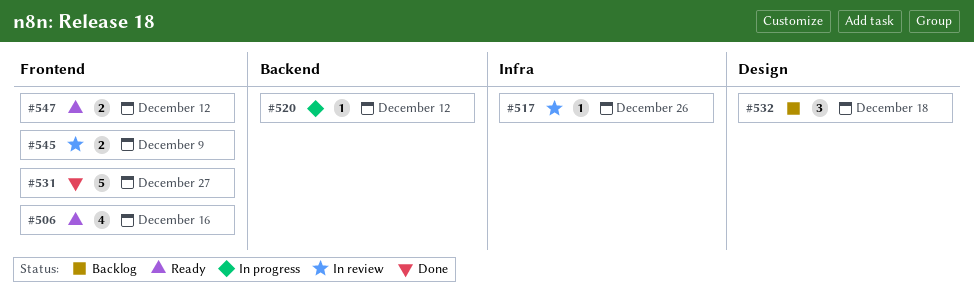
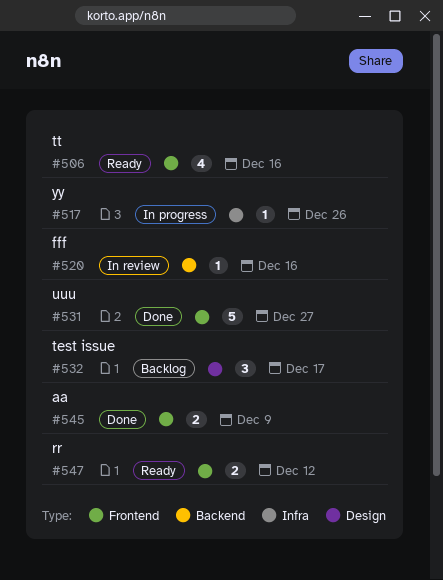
#517, status: In review -> In progress
#520, status: In progress -> In review
#520, due: Dec 12 -> Dec 16
#532, due: Dec 18 -> Dec 17
#545, status: In review -> Done

